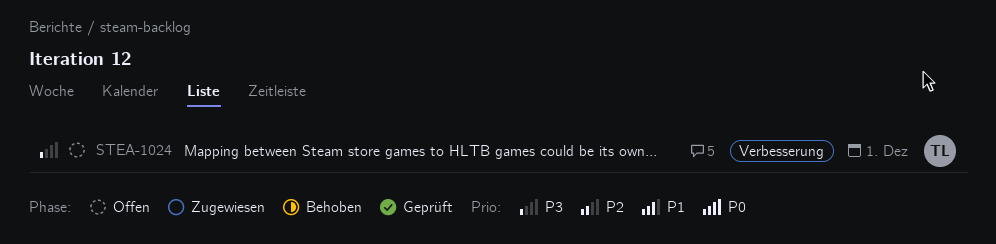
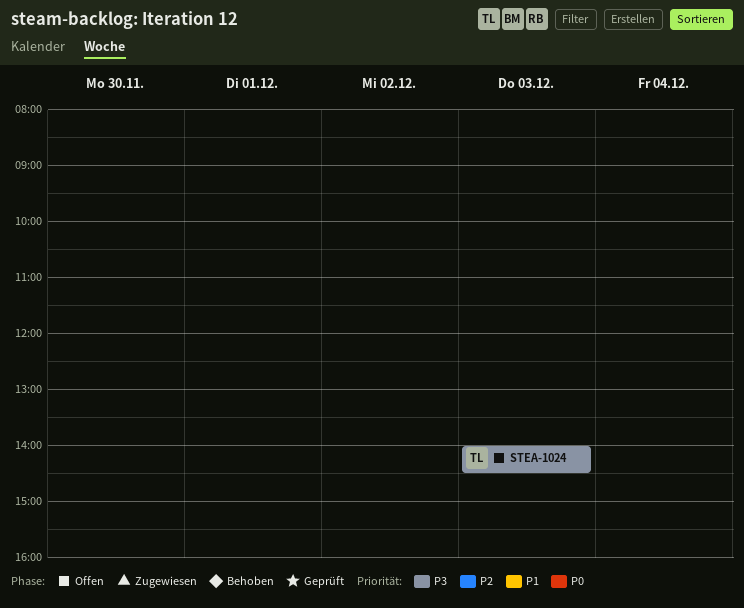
STEA-1024, day: Dec 1 -> Dec 3

